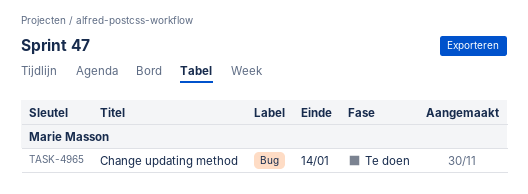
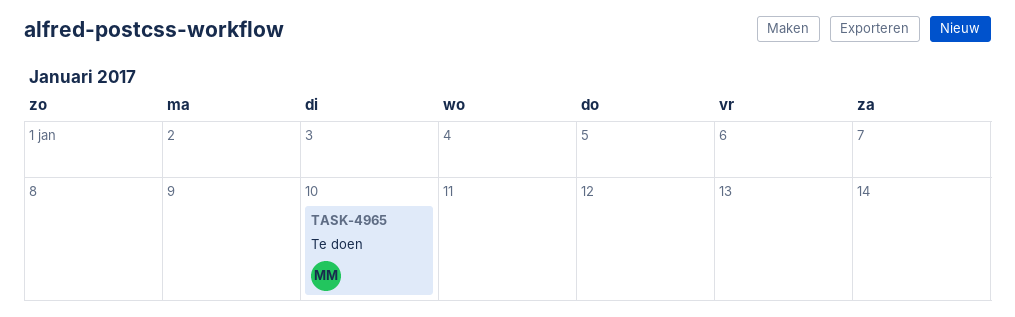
TASK-4965, due: Jan 14 -> Jan 10

